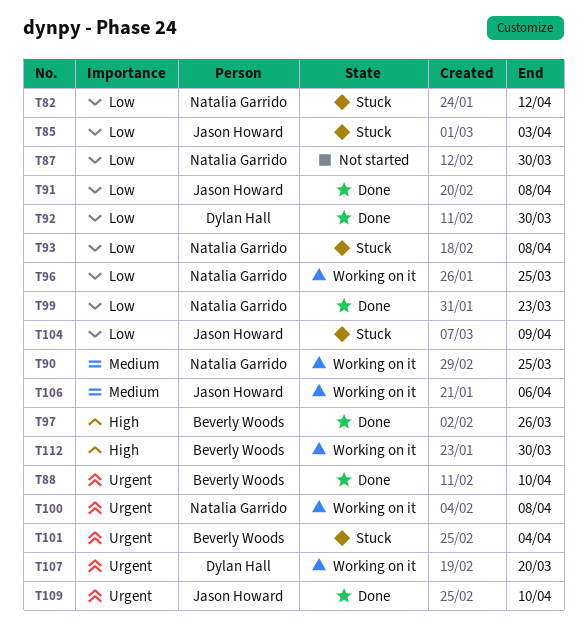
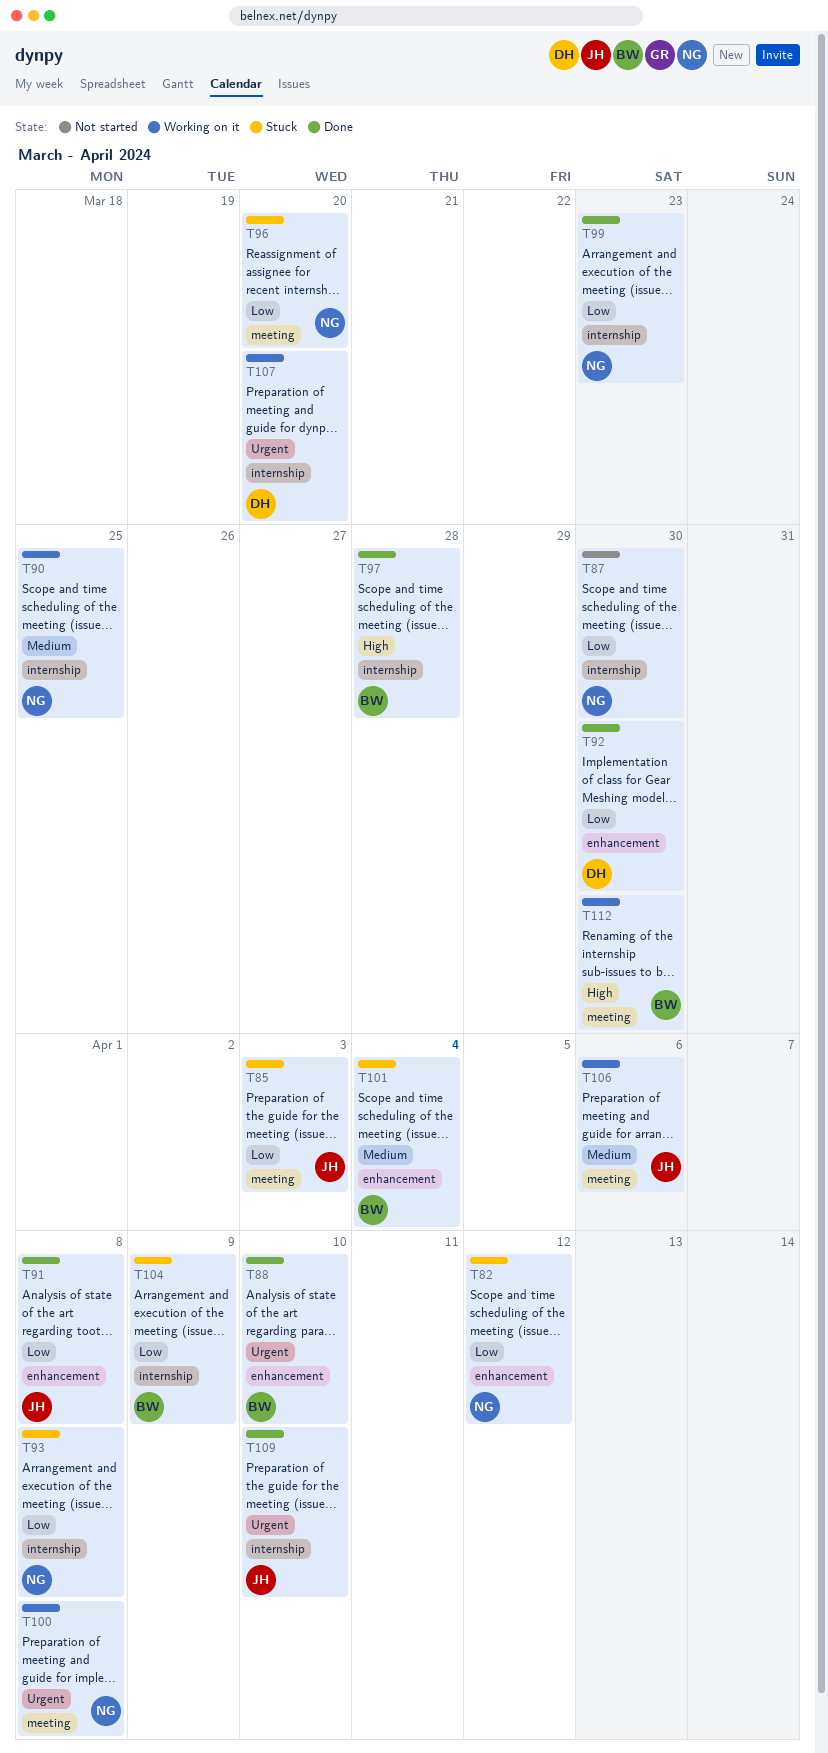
T96, status: Working on it -> Stuck
T96, due: Mar 25 -> Mar 20
T97, due: Mar 26 -> Mar 28
T101, priority: Urgent -> Medium
T104, owner: Jason Howard -> Beverly Woods

